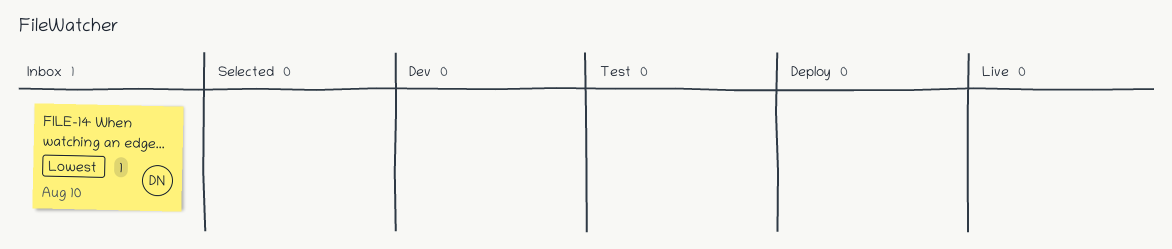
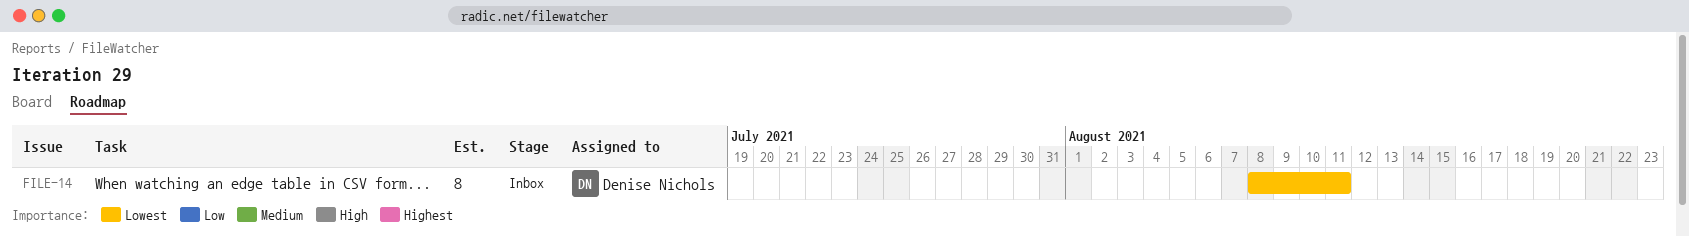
FILE-14, estimate: 1 -> 8
FILE-14, due: Aug 10 -> Aug 11

